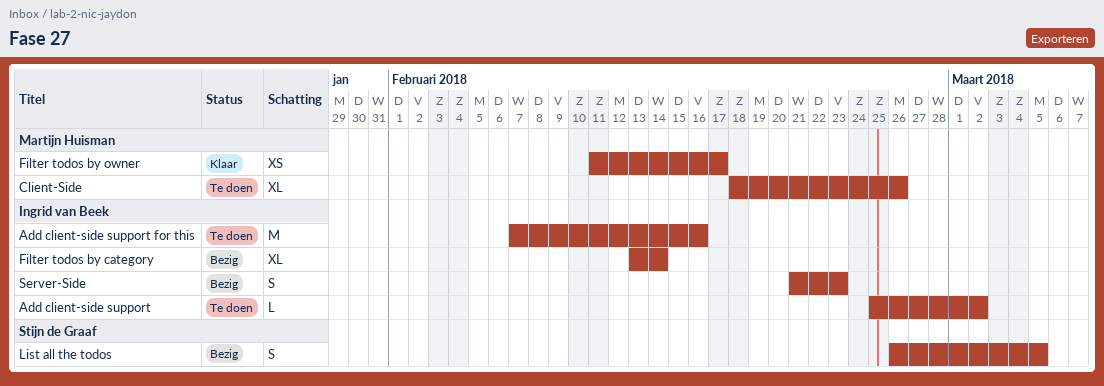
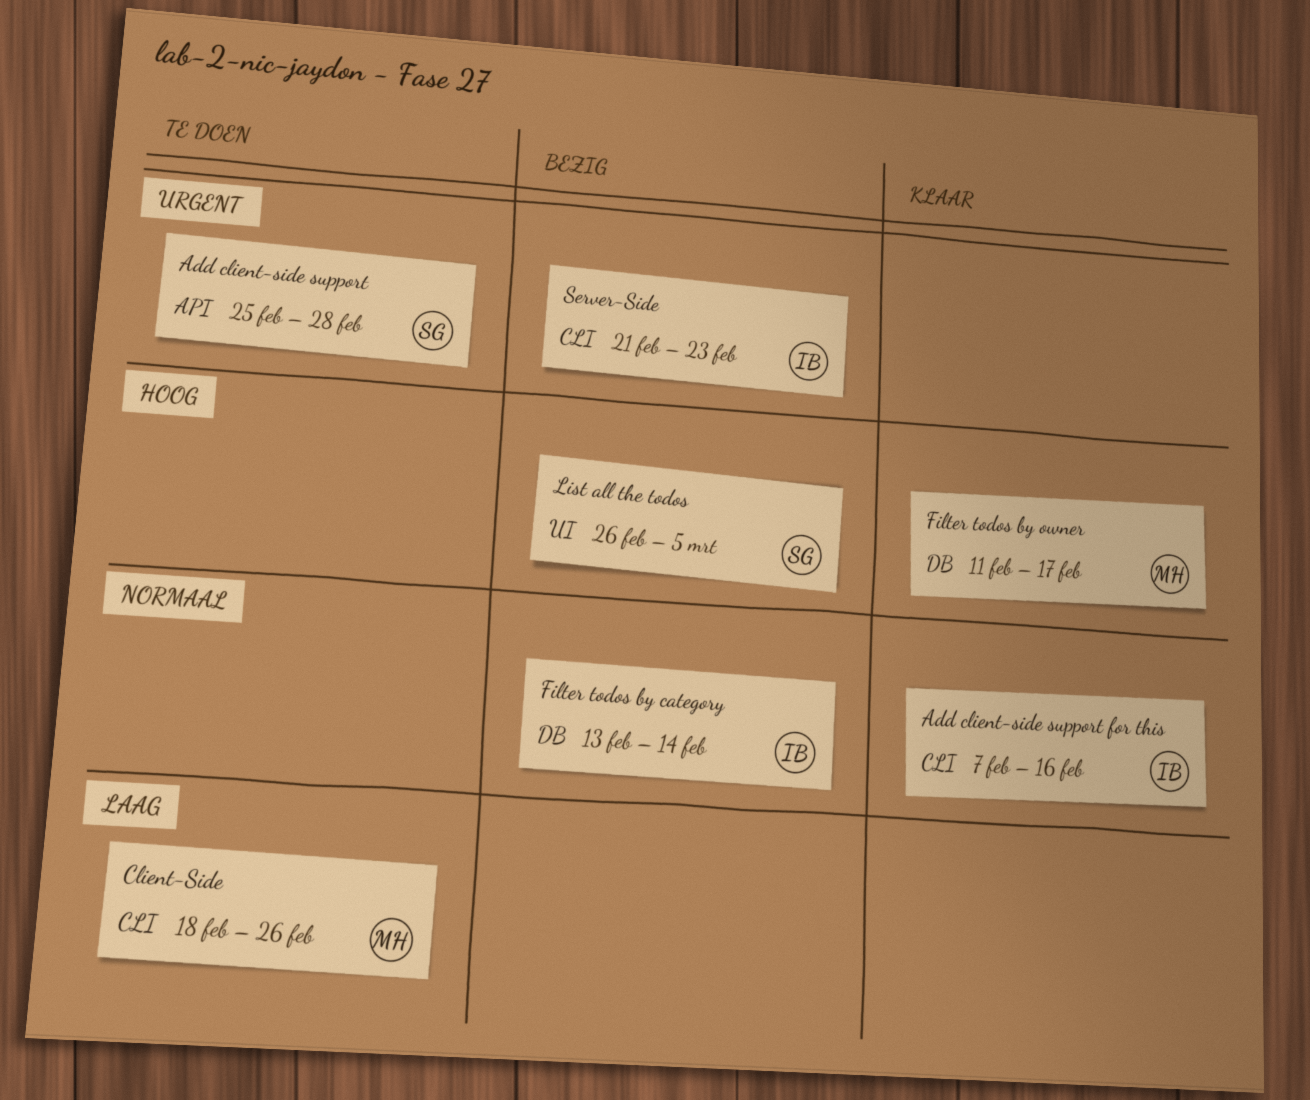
Add client-side support, owner: Ingrid van Beek -> Stijn de Graaf
Add client-side support, due: Mar 2 -> Feb 28
Add client-side support for this, status: Te doen -> Klaar

